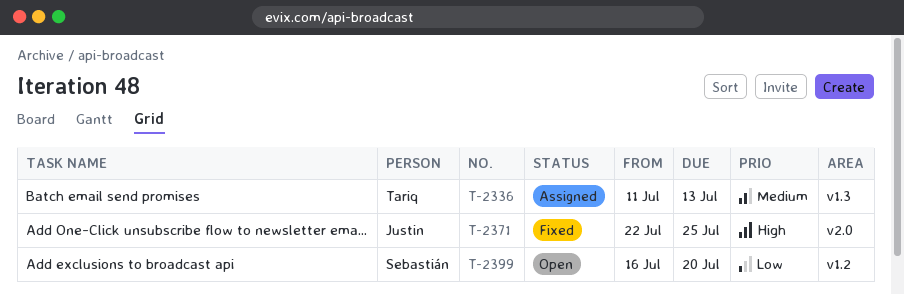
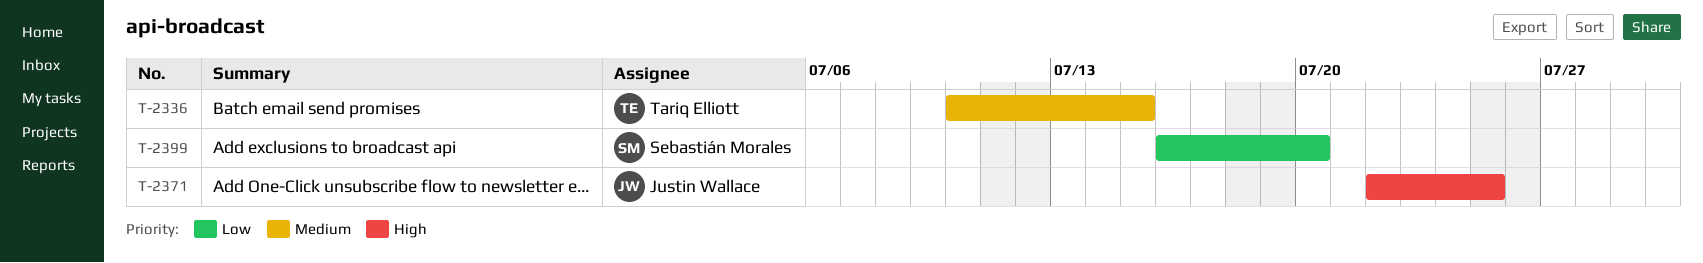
T-2336, start: Jul 11 -> Jul 10
T-2336, due: Jul 13 -> Jul 15

